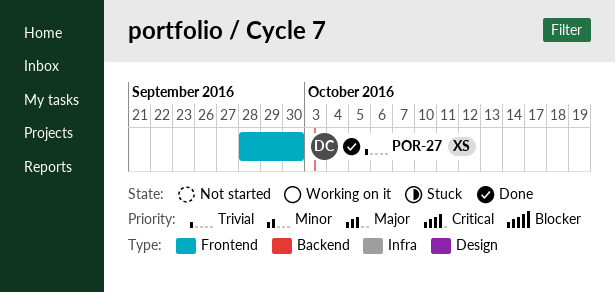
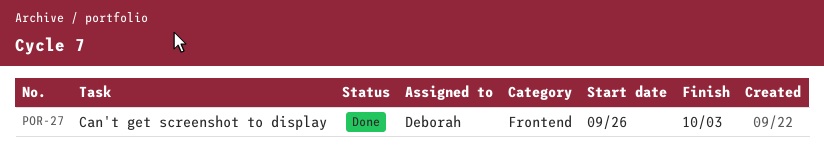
POR-27, start: Sep 28 -> Sep 26
POR-27, due: Sep 30 -> Oct 3

